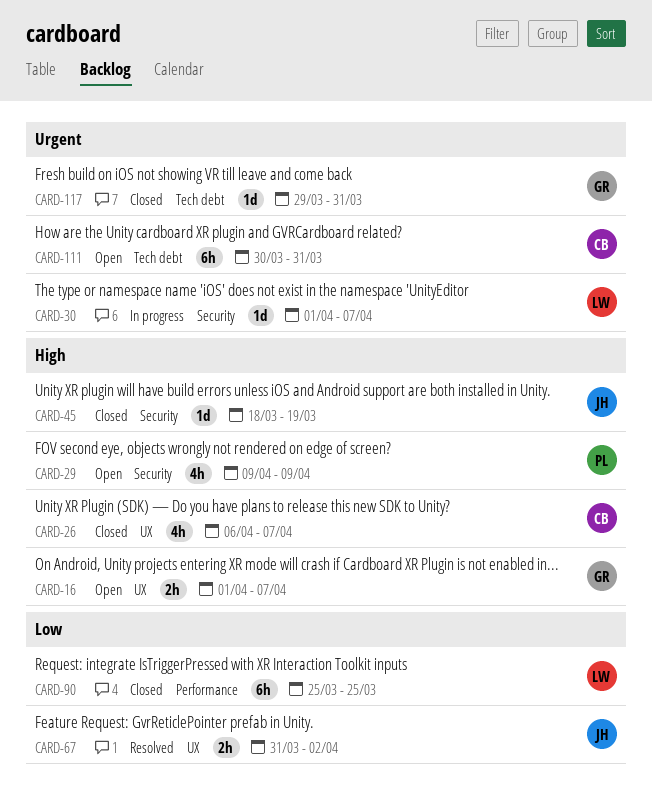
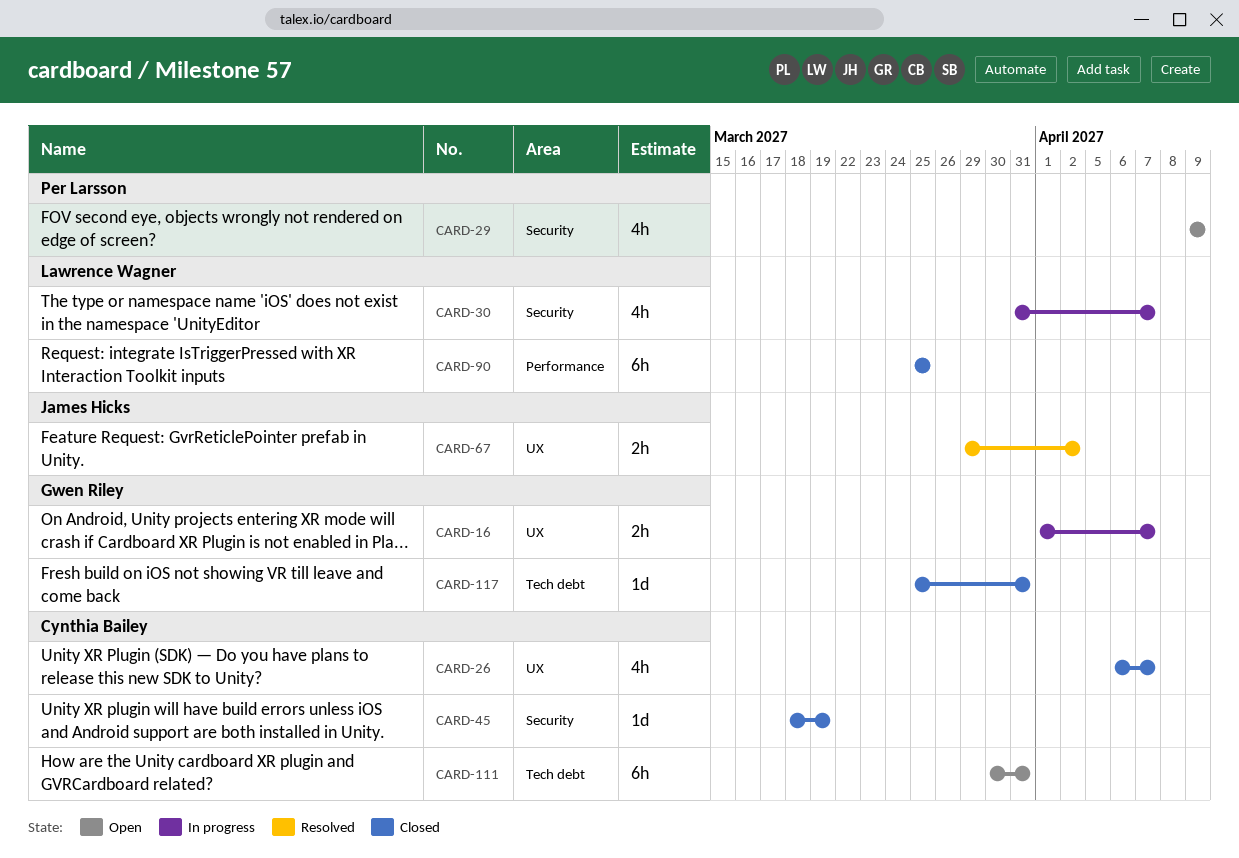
CARD-16, status: Open -> In progress
CARD-30, estimate: 1d -> 4h
CARD-30, start: Apr 1 -> Mar 31
CARD-45, owner: James Hicks -> Cynthia Bailey
CARD-67, start: Mar 31 -> Mar 29
CARD-117, start: Mar 29 -> Mar 25

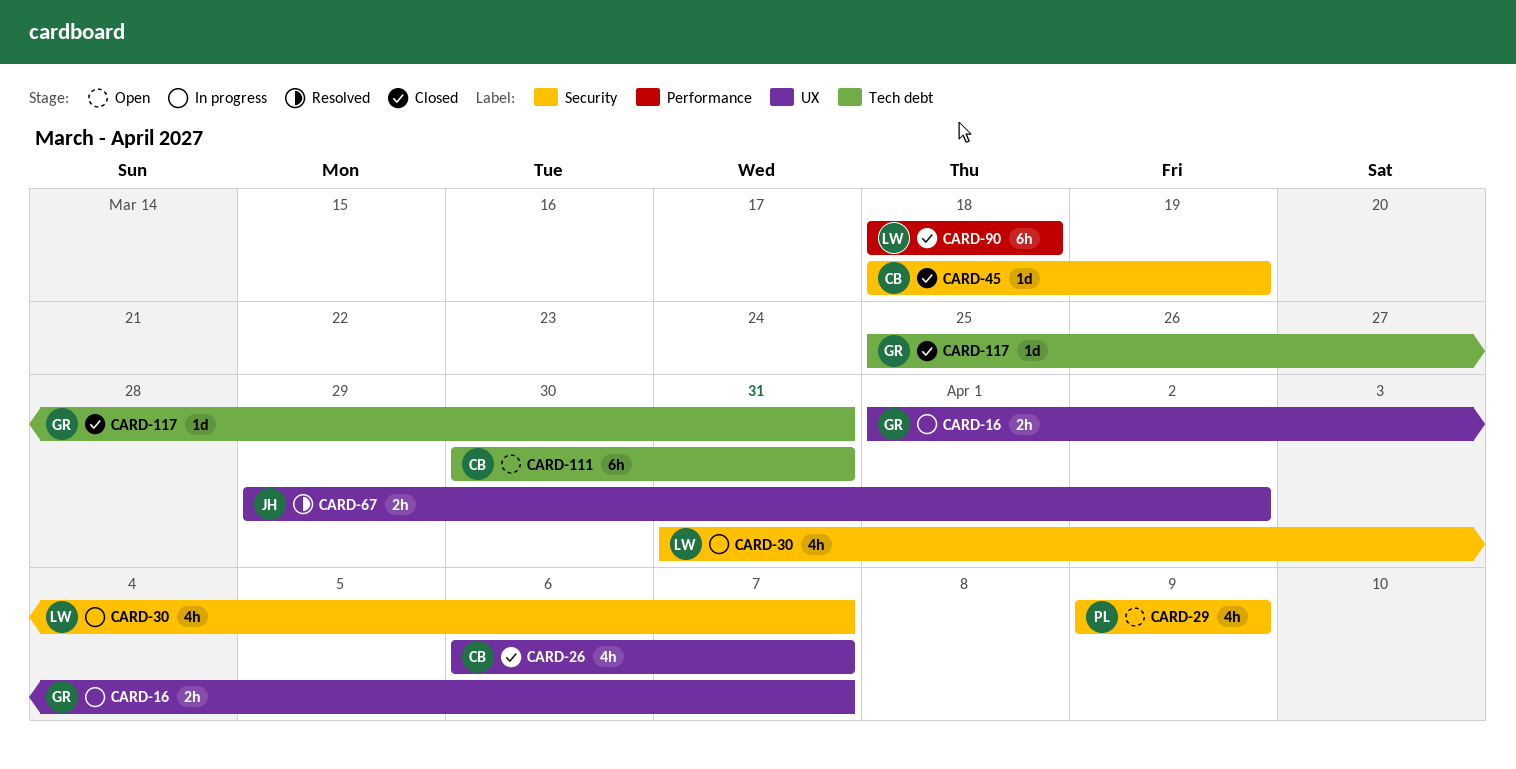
CARD-90, start: Mar 25 -> Mar 18
CARD-90, due: Mar 25 -> Mar 18

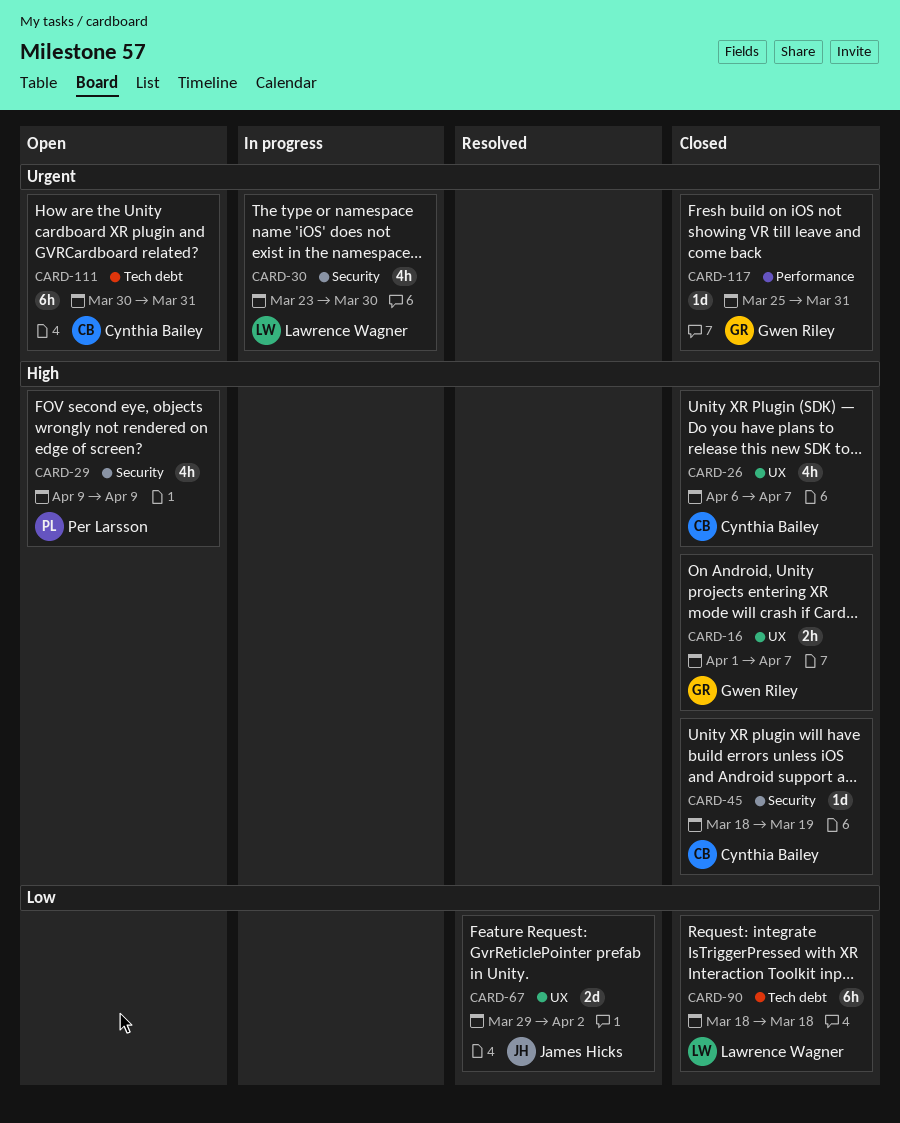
CARD-16, status: In progress -> Closed
CARD-30, start: Mar 31 -> Mar 23
CARD-30, due: Apr 7 -> Mar 30
CARD-67, estimate: 2h -> 2d
CARD-90, label: Performance -> Tech debt
CARD-117, label: Tech debt -> Performance

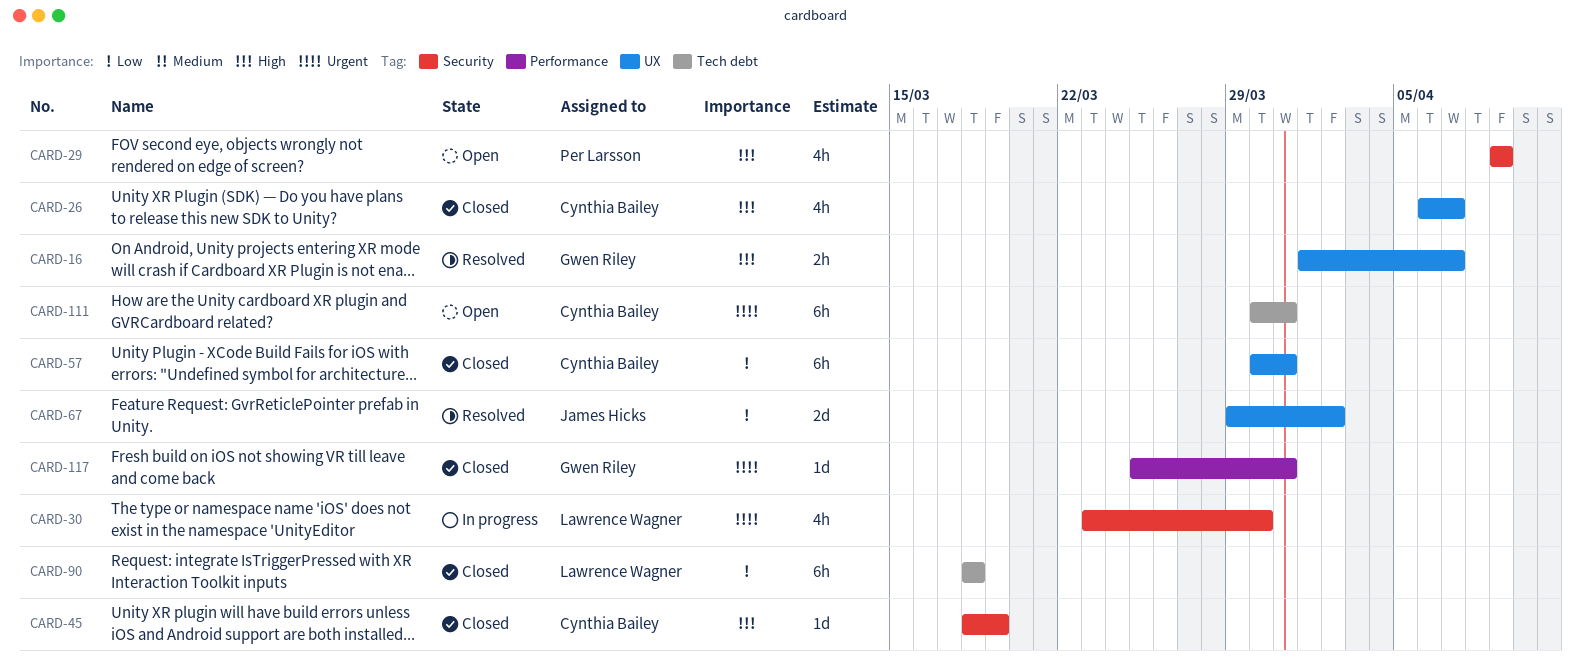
CARD-16, status: Closed -> Resolved
CARD-57: none -> present

